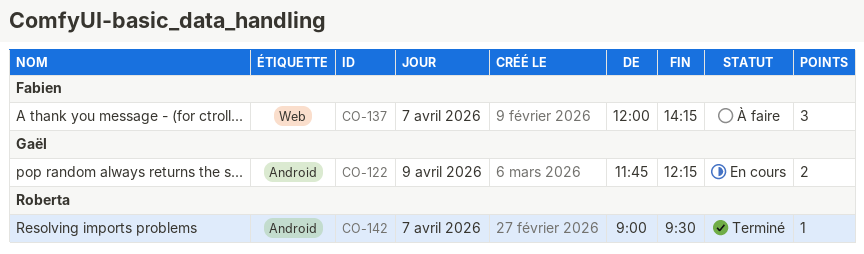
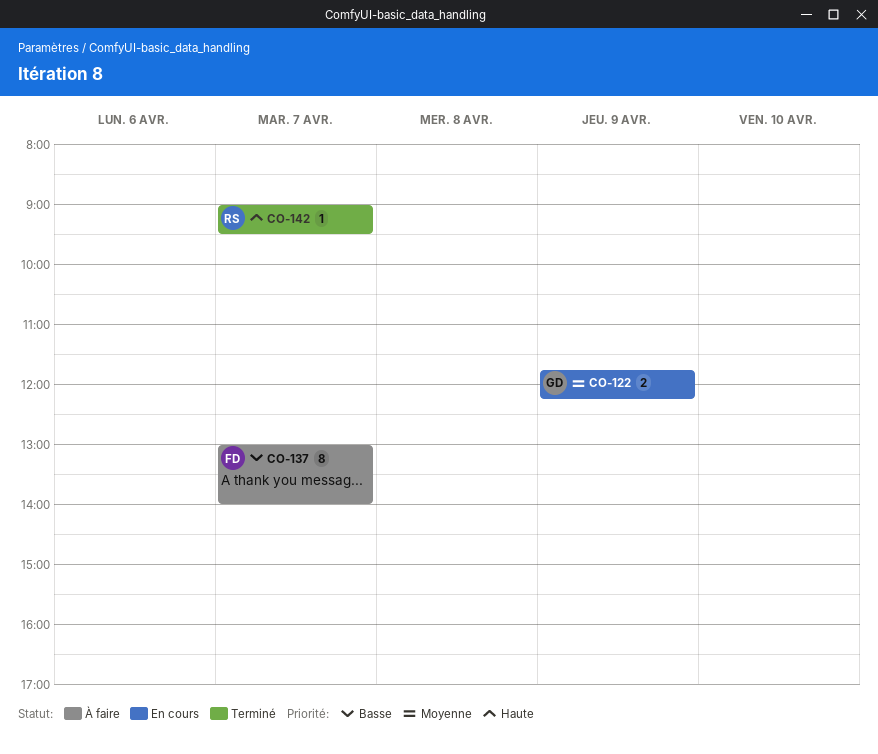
CO-137, estimate: 3 -> 8
CO-137, begins: 12:00 -> 13:00
CO-137, ends: 14:15 -> 14:00

